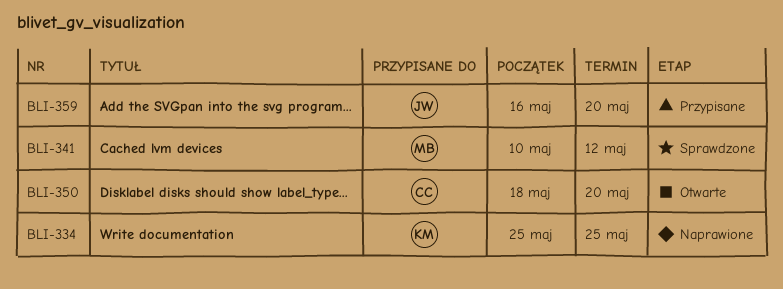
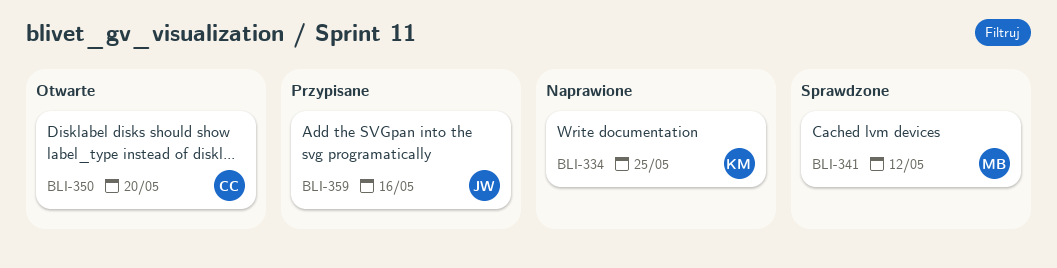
BLI-359, due: May 20 -> May 16

